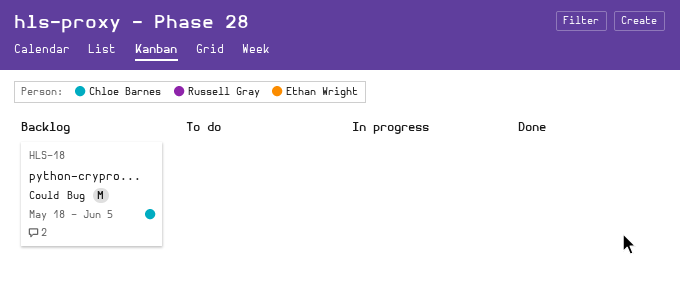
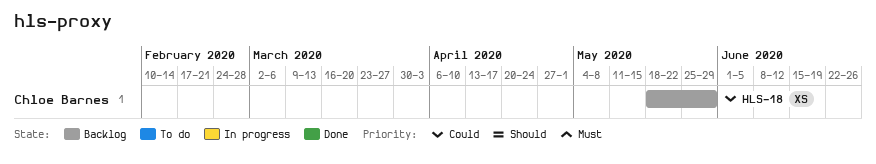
HLS-18, estimate: M -> XS
HLS-18, due: Jun 5 -> May 29

